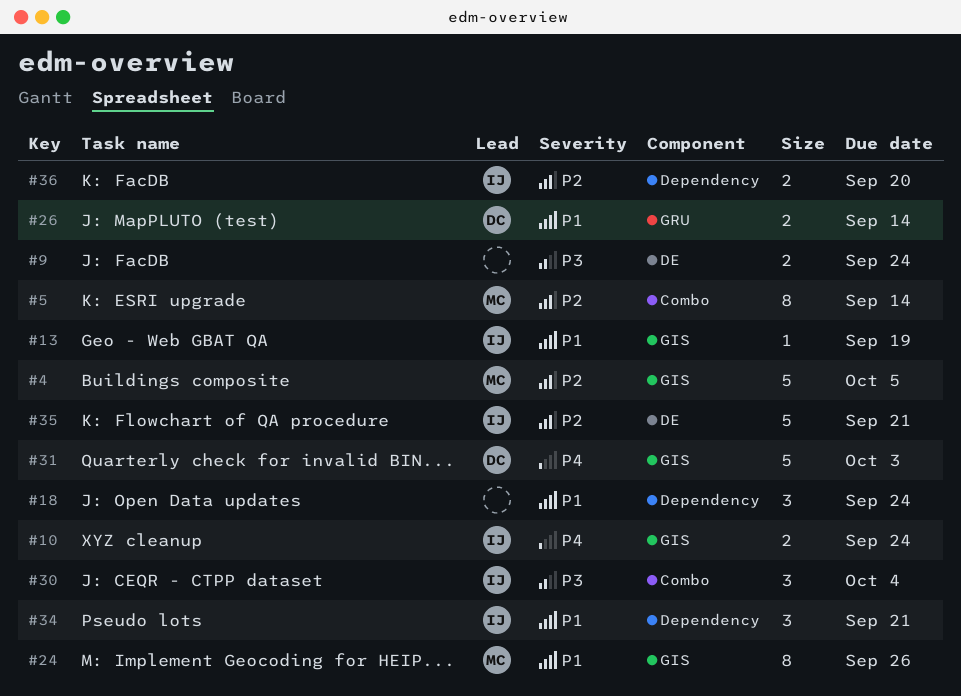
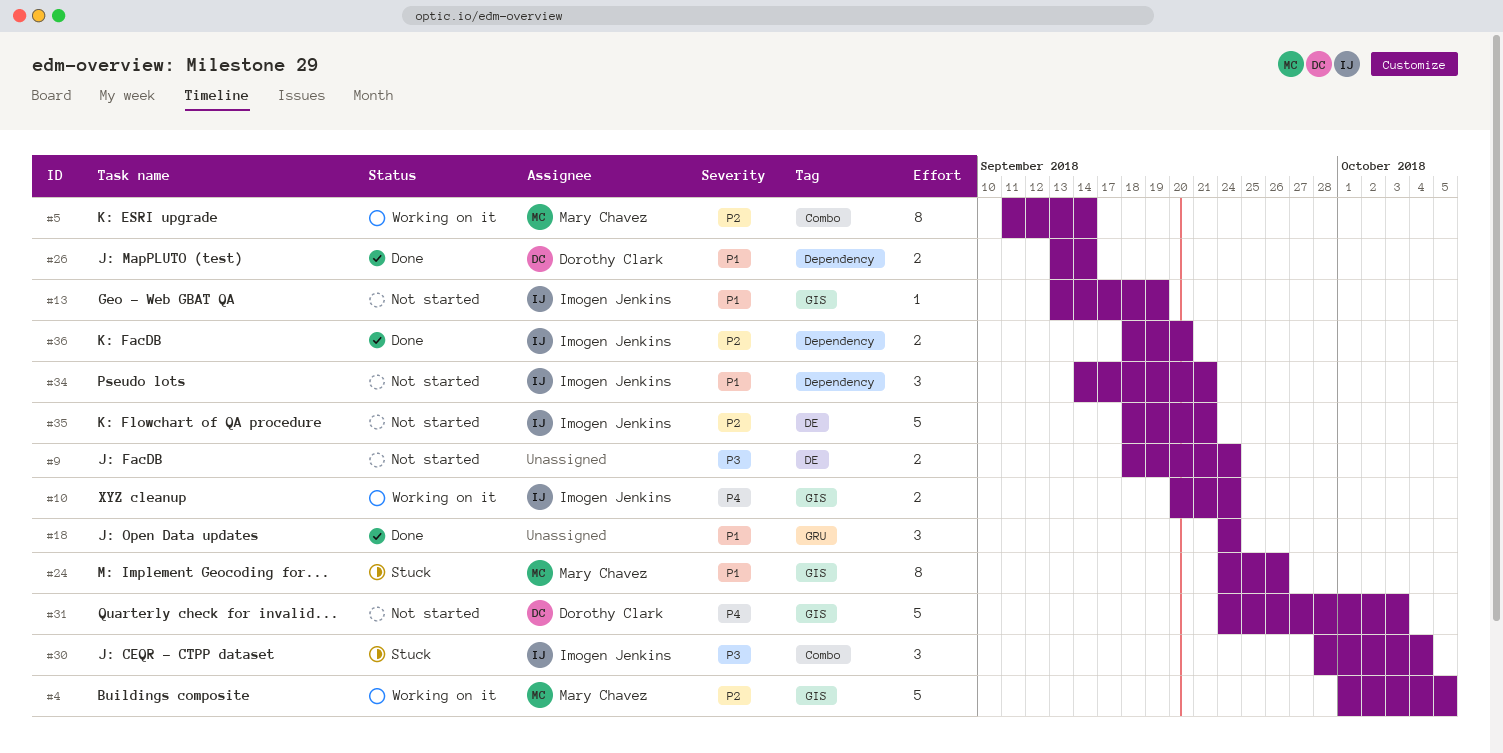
#18, label: Dependency -> GRU
#26, label: GRU -> Dependency

